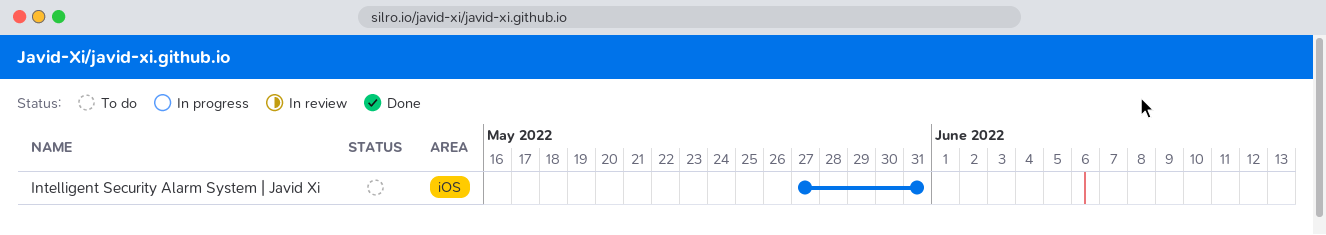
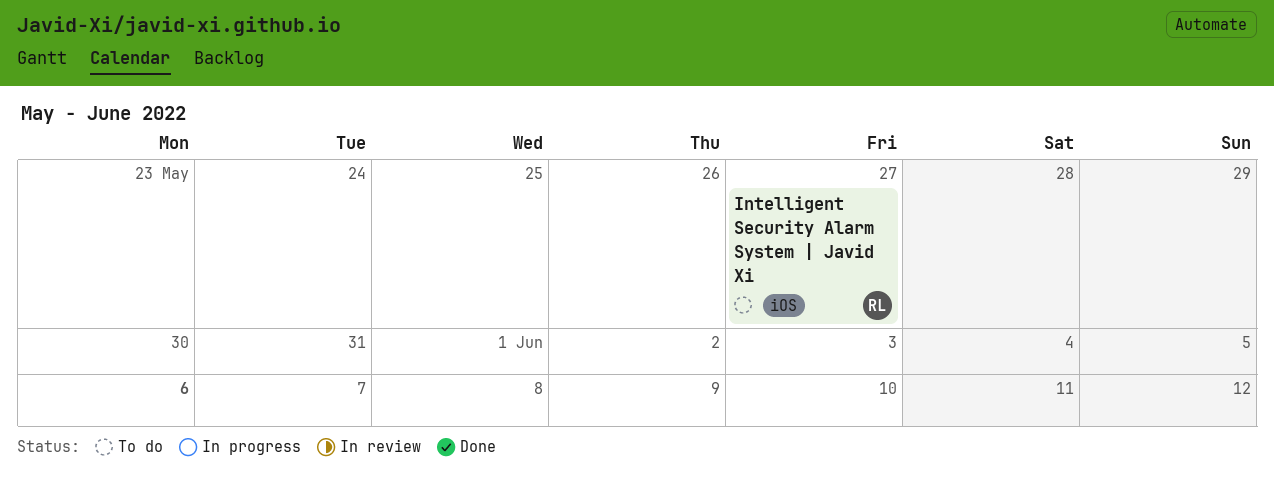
Intelligent Security Alarm System | Javid Xi, due: May 31 -> May 27

